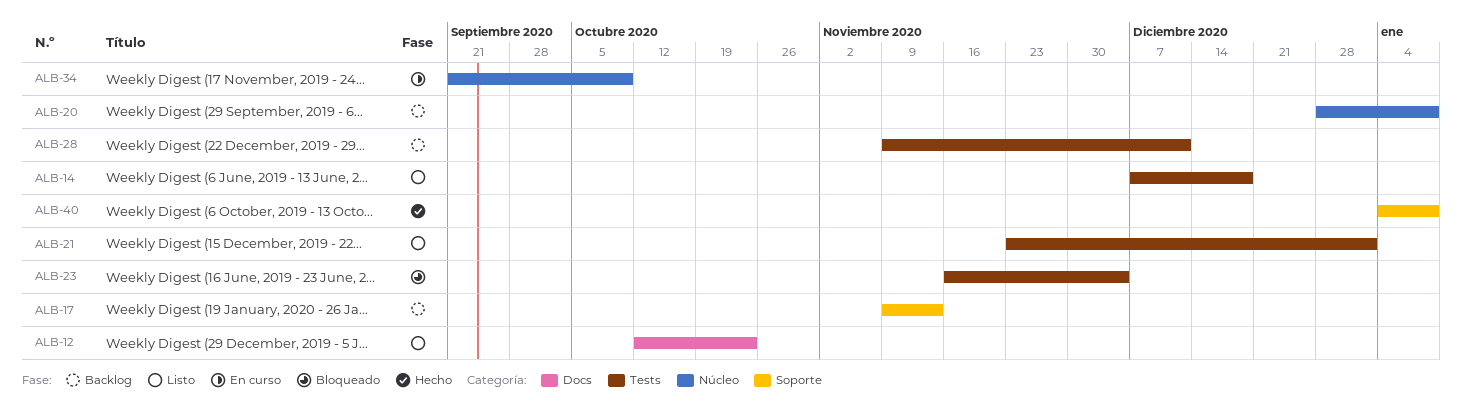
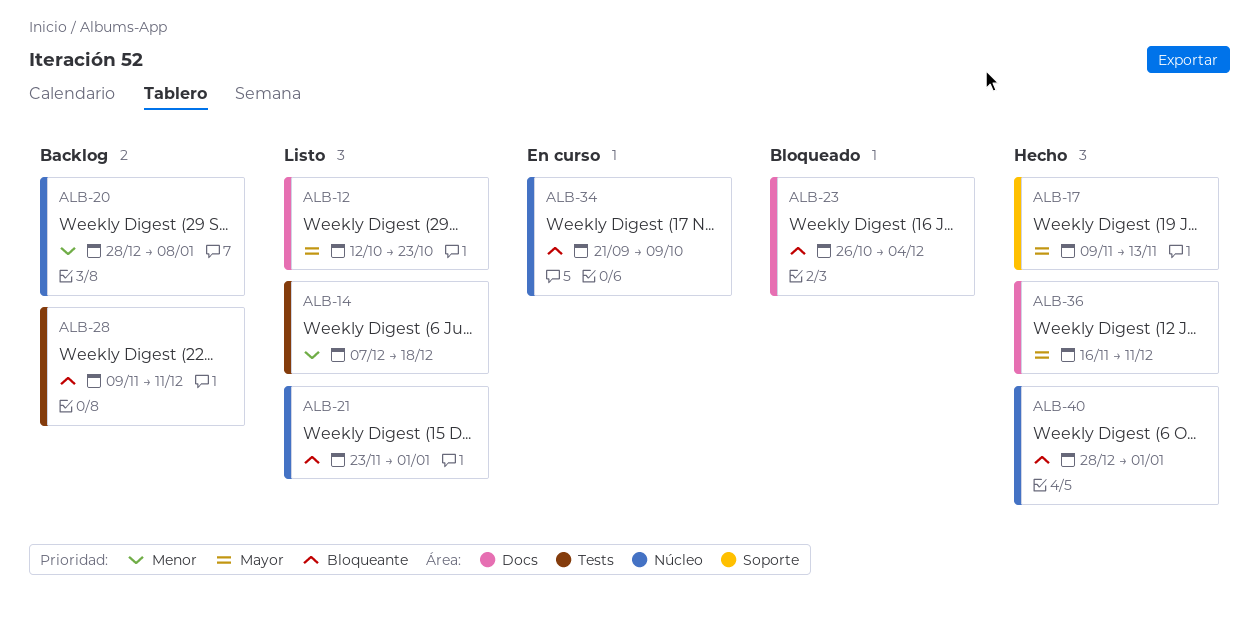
ALB-17, status: Backlog -> Hecho
ALB-21, label: Tests -> Núcleo
ALB-23, label: Tests -> Docs
ALB-23, start: Nov 16 -> Oct 26
ALB-36: none -> present
ALB-40, label: Soporte -> Núcleo
ALB-40, start: Jan 4 -> Dec 28
ALB-40, due: Jan 8 -> Jan 1

